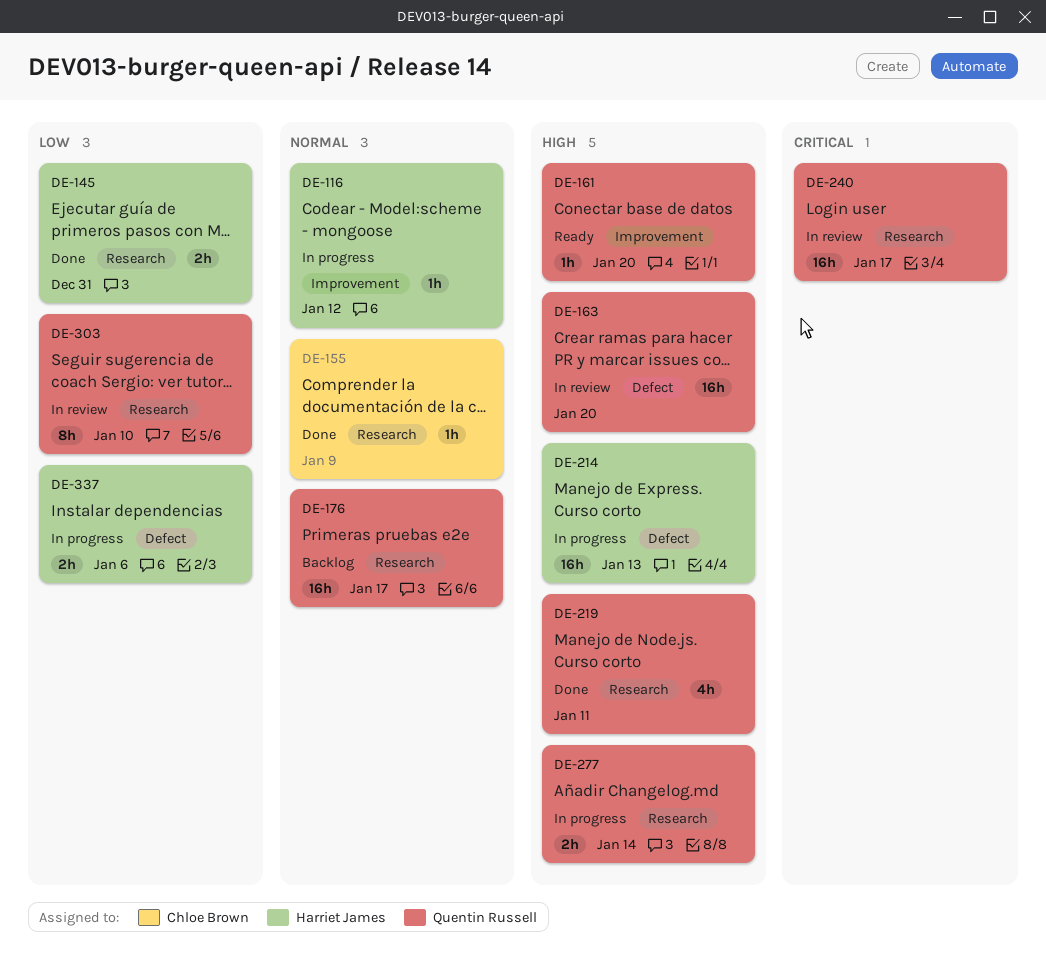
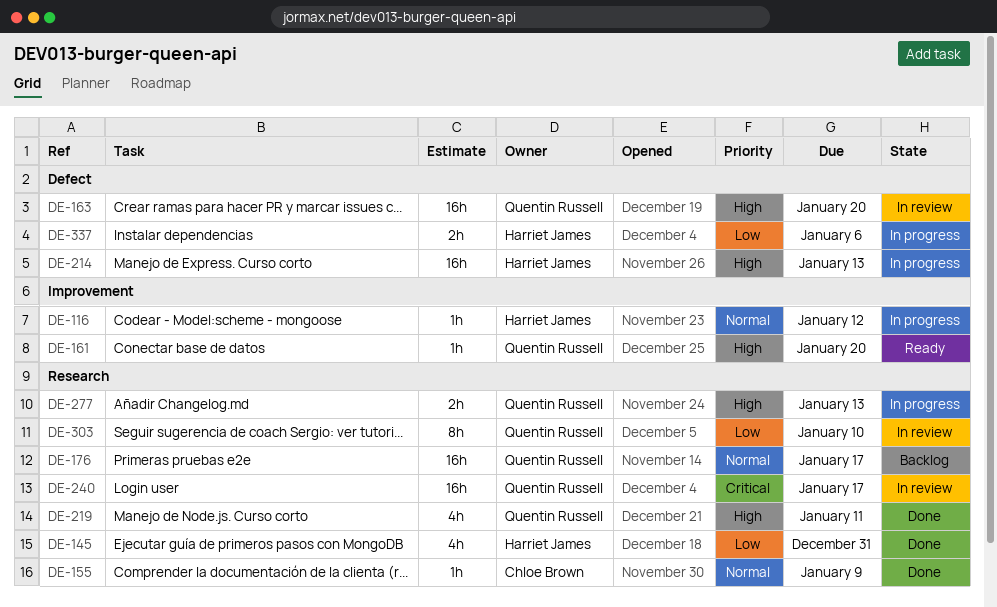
DE-145, estimate: 2h -> 4h
DE-277, due: Jan 14 -> Jan 13

